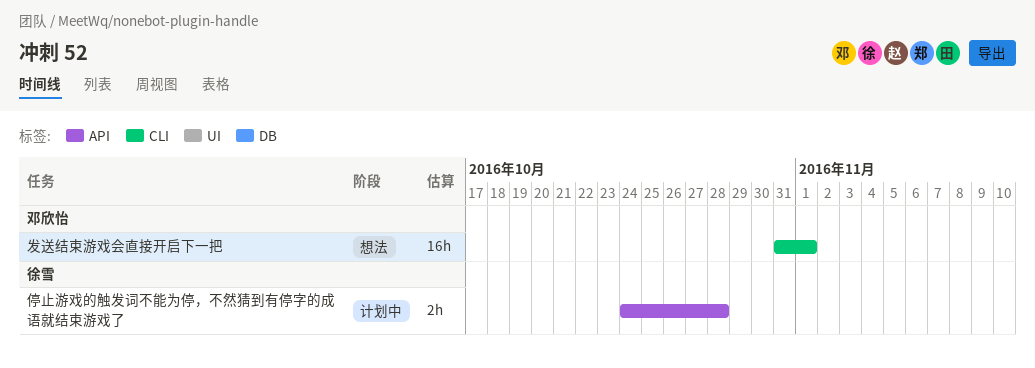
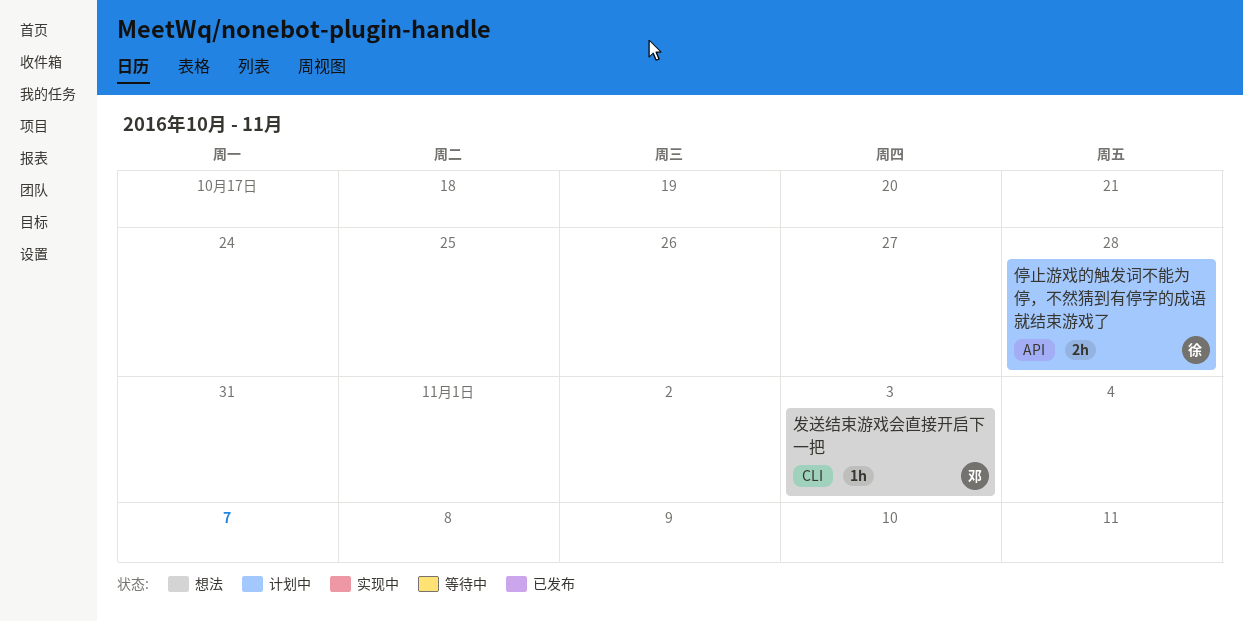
发送结束游戏会直接开启下一把, estimate: 16h -> 1h
发送结束游戏会直接开启下一把, due: Nov 1 -> Nov 3

